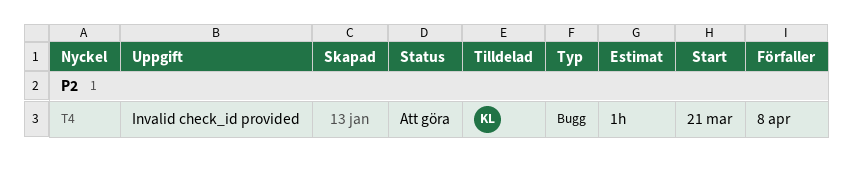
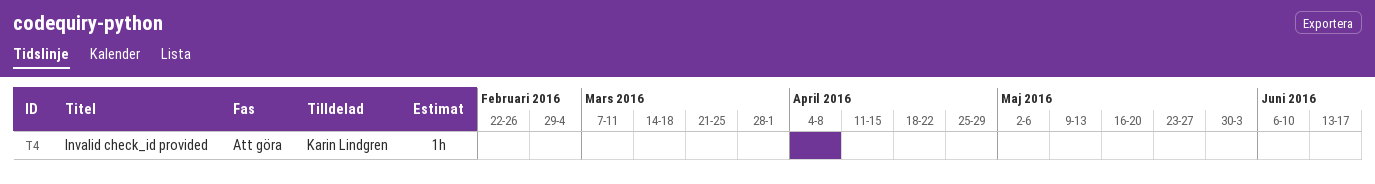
T4, start: Mar 21 -> Apr 4

